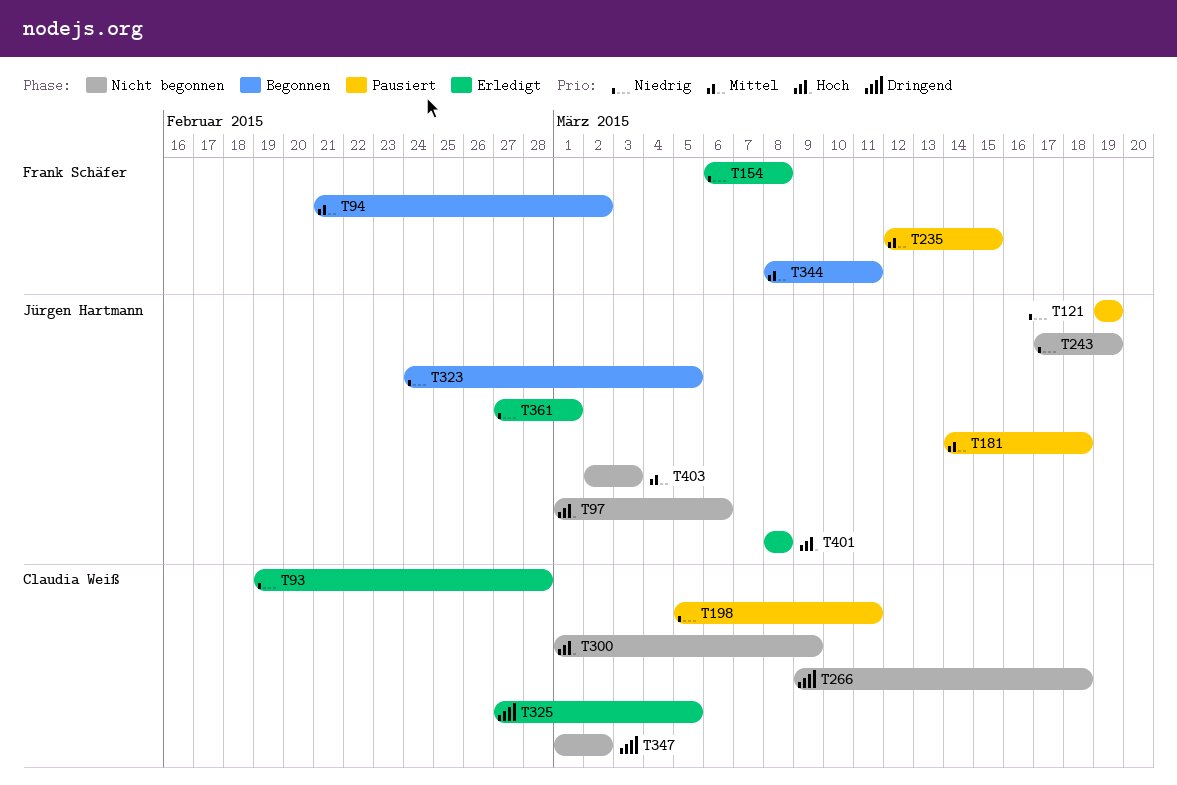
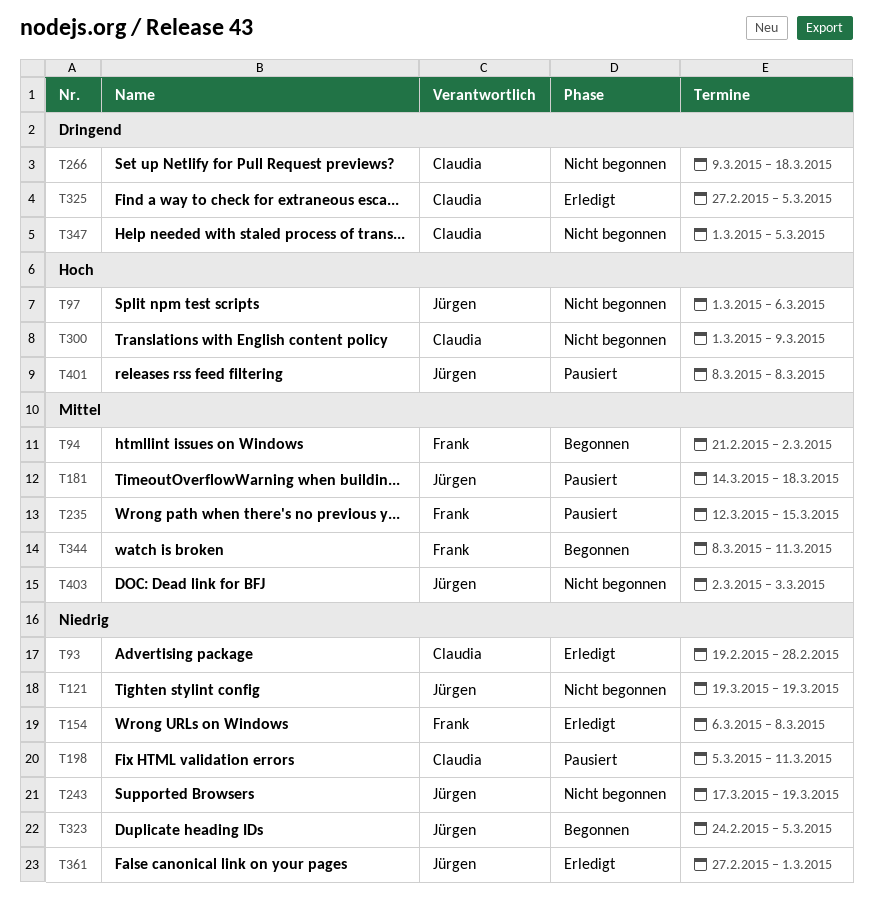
T121, status: Pausiert -> Nicht begonnen
T347, due: Mar 2 -> Mar 5
T401, status: Erledigt -> Pausiert

